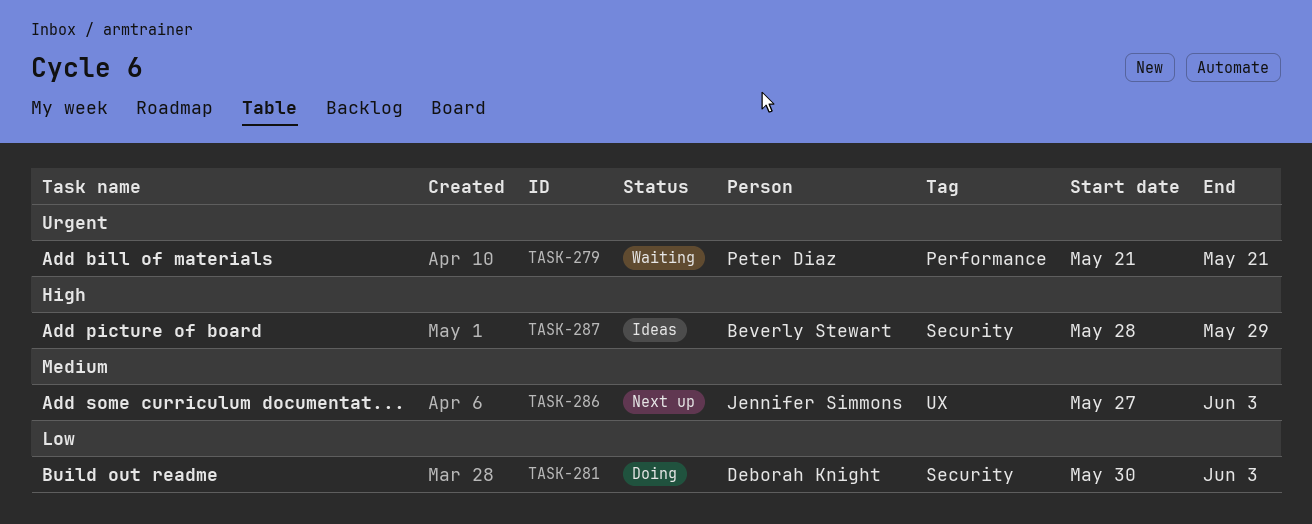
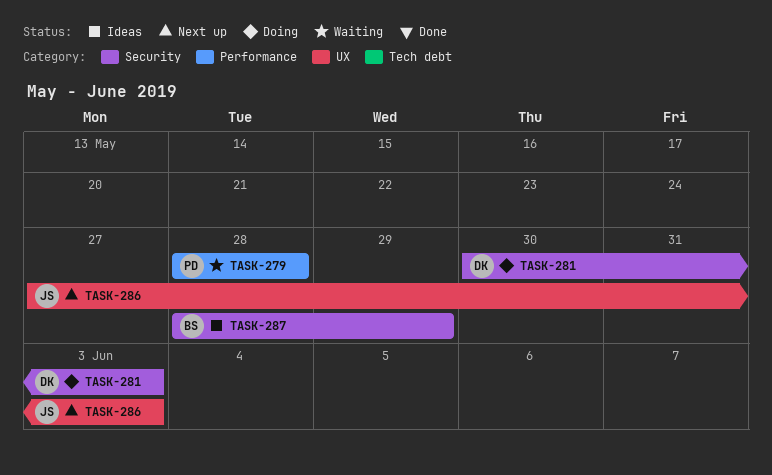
TASK-279, start: May 21 -> May 28
TASK-279, due: May 21 -> May 28

